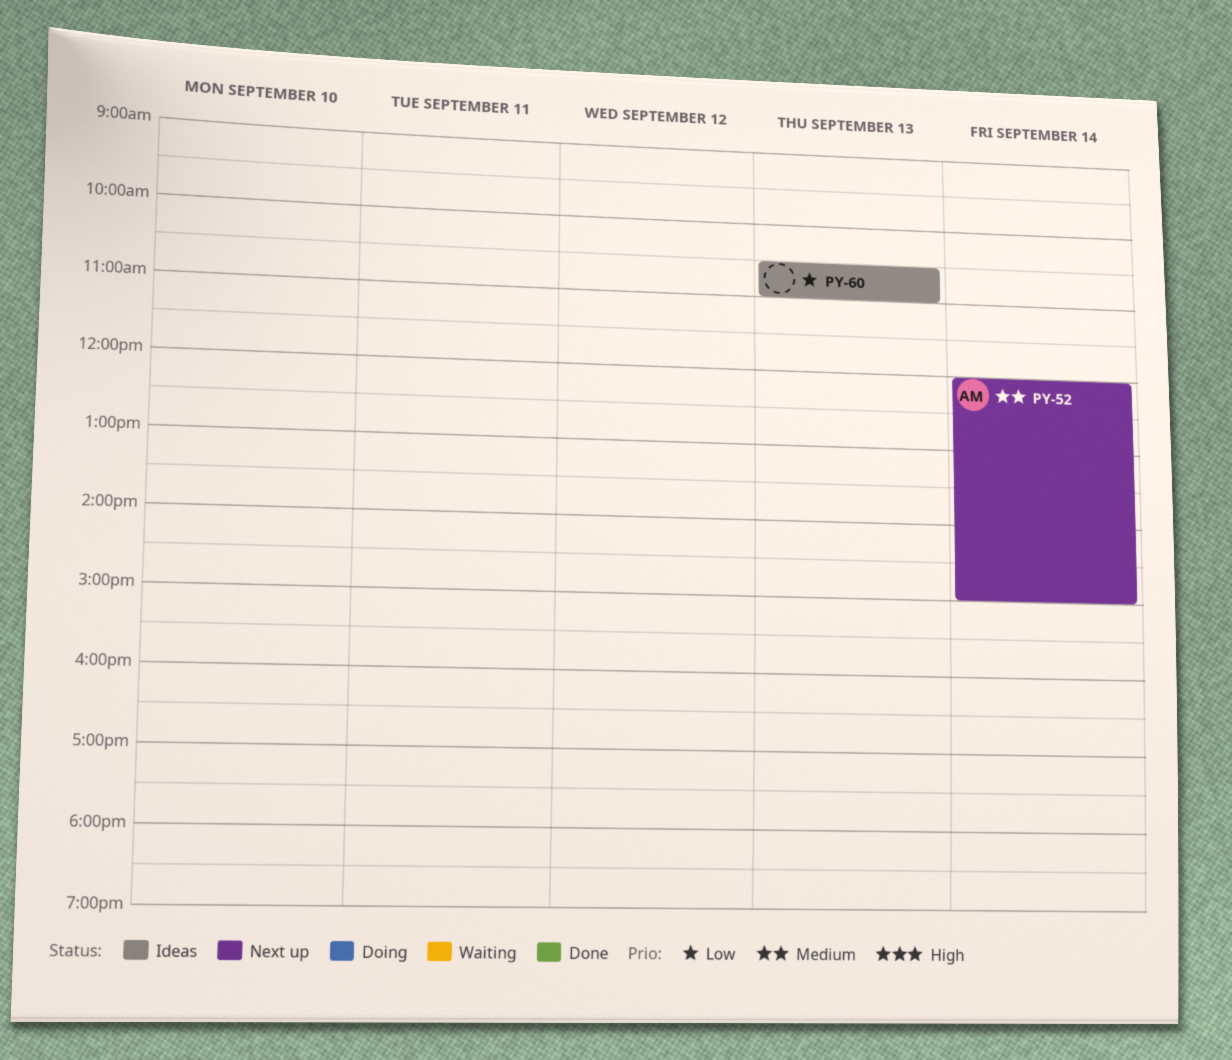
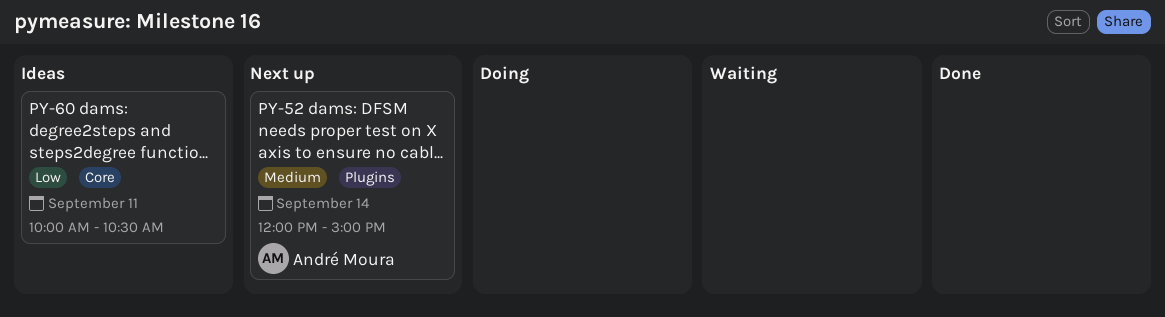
PY-60, day: Sep 13 -> Sep 11
PY-60, begins: 10:30 -> 10:00
PY-60, ends: 11:00 -> 10:30

